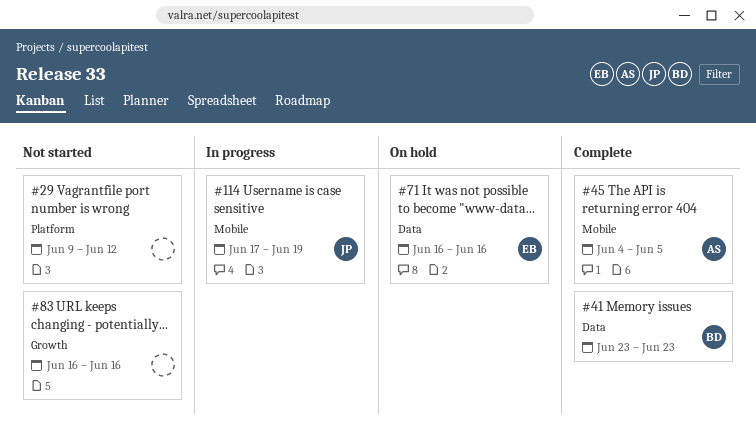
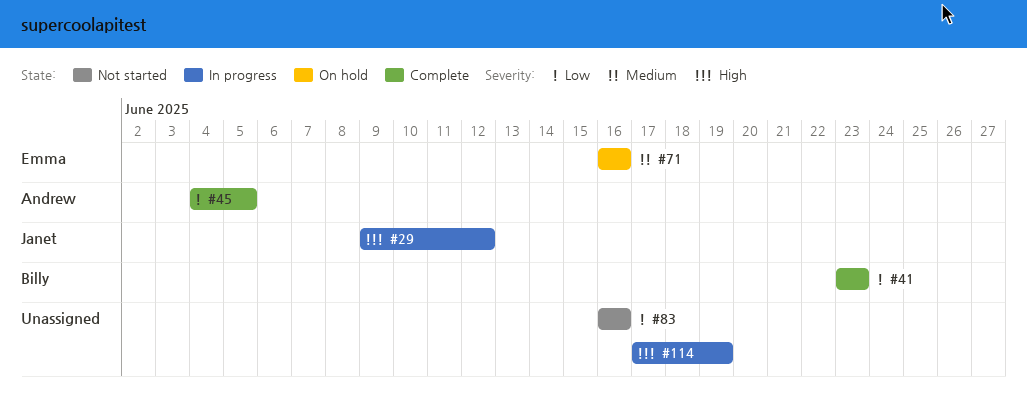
#29, status: Not started -> In progress
#29, owner: none -> Janet
#114, owner: Janet -> none

